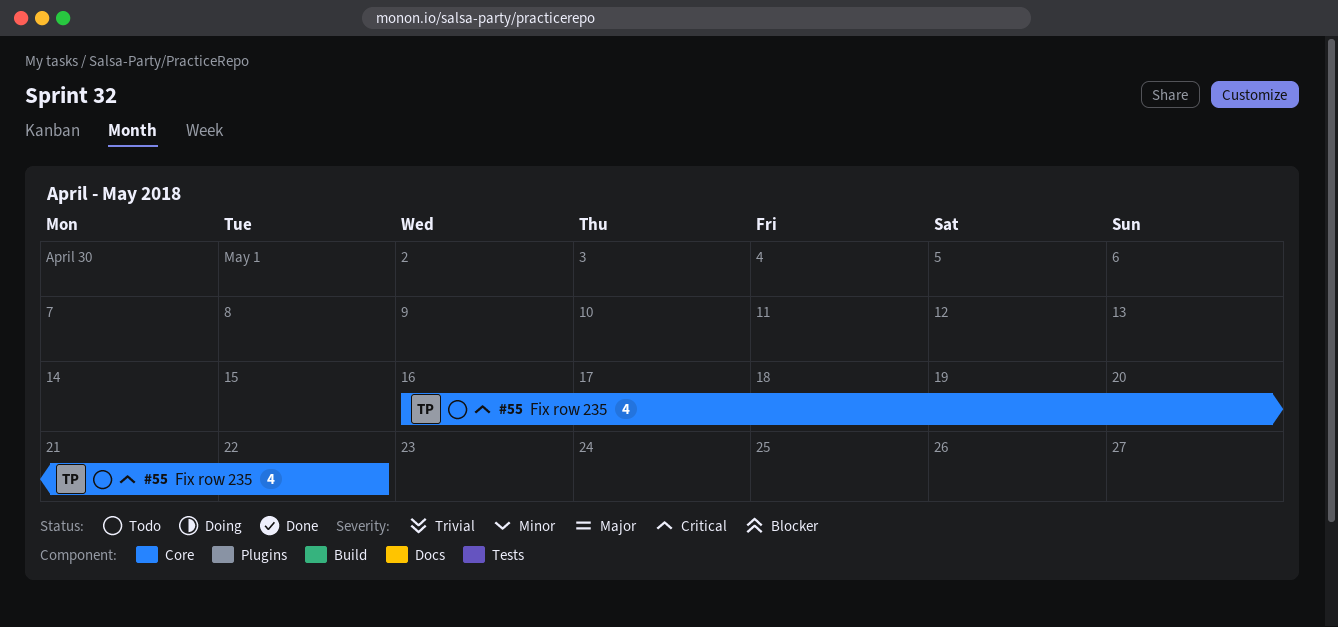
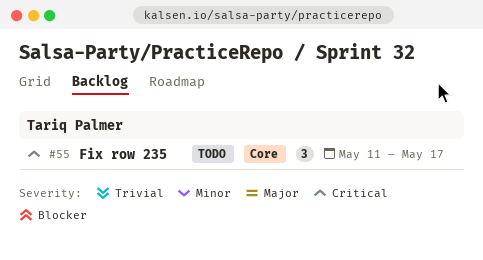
#55, estimate: 4 -> 3
#55, start: May 16 -> May 11
#55, due: May 22 -> May 17

